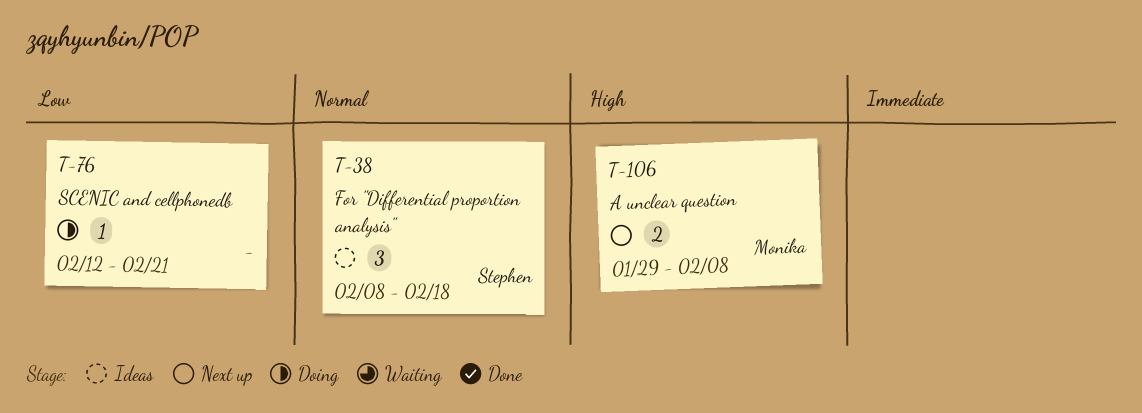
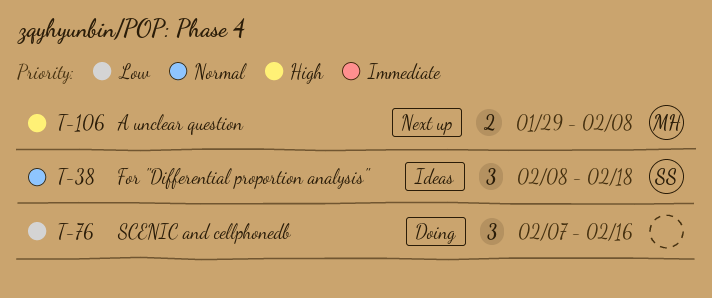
T-76, estimate: 1 -> 3
T-76, start: Feb 12 -> Feb 7
T-76, due: Feb 21 -> Feb 16

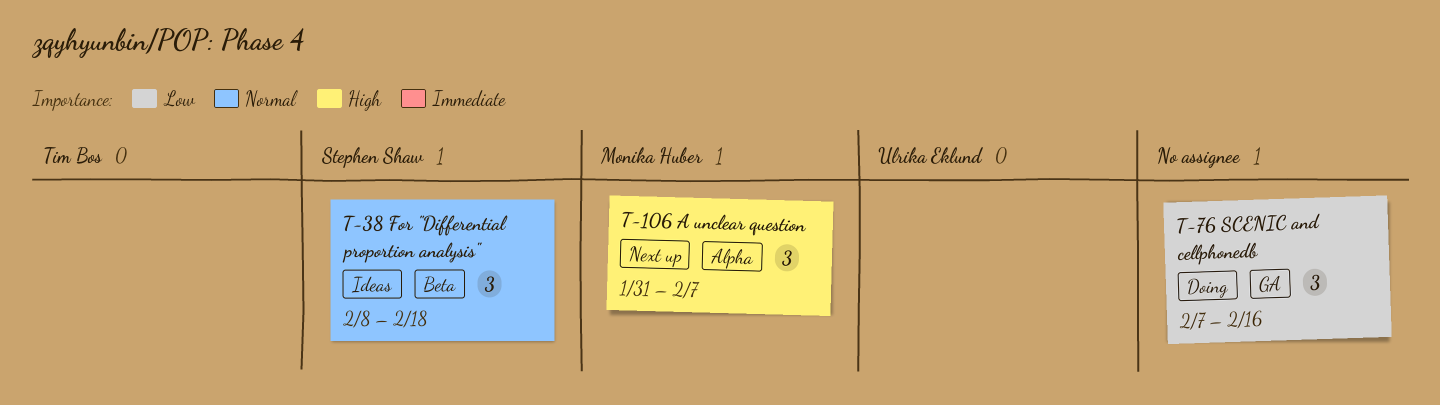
T-106, estimate: 2 -> 3
T-106, start: Jan 29 -> Jan 31
T-106, due: Feb 8 -> Feb 7

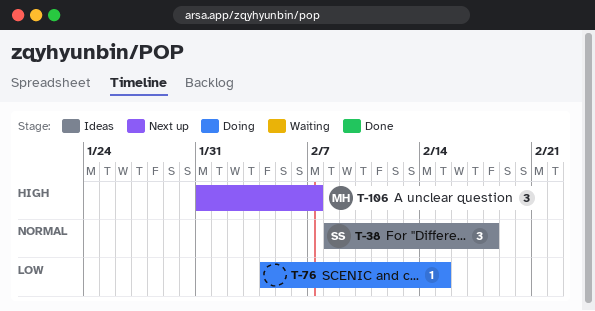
T-76, estimate: 3 -> 1
T-76, start: Feb 7 -> Feb 4
T-76, due: Feb 16 -> Feb 15

